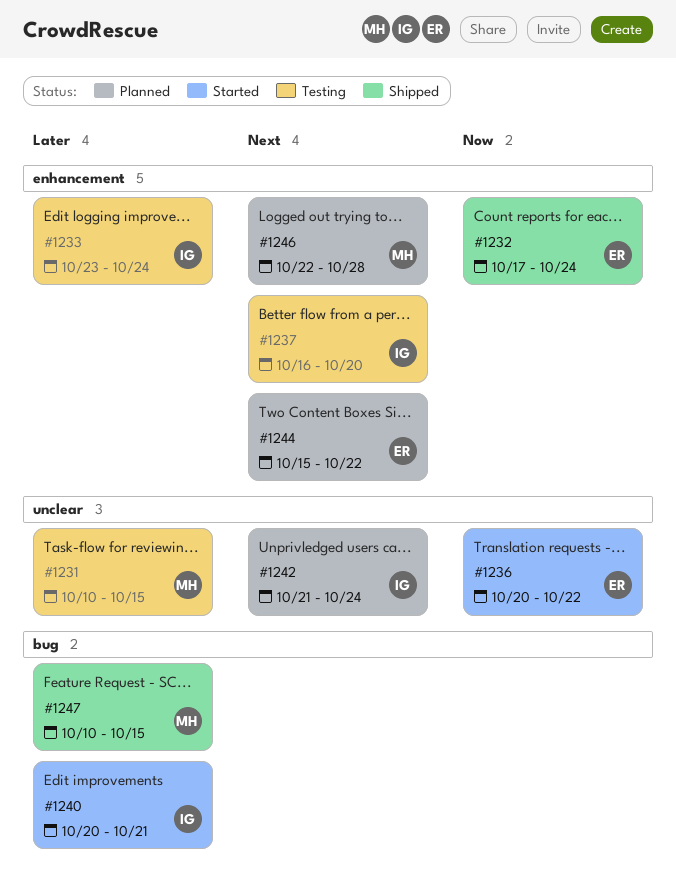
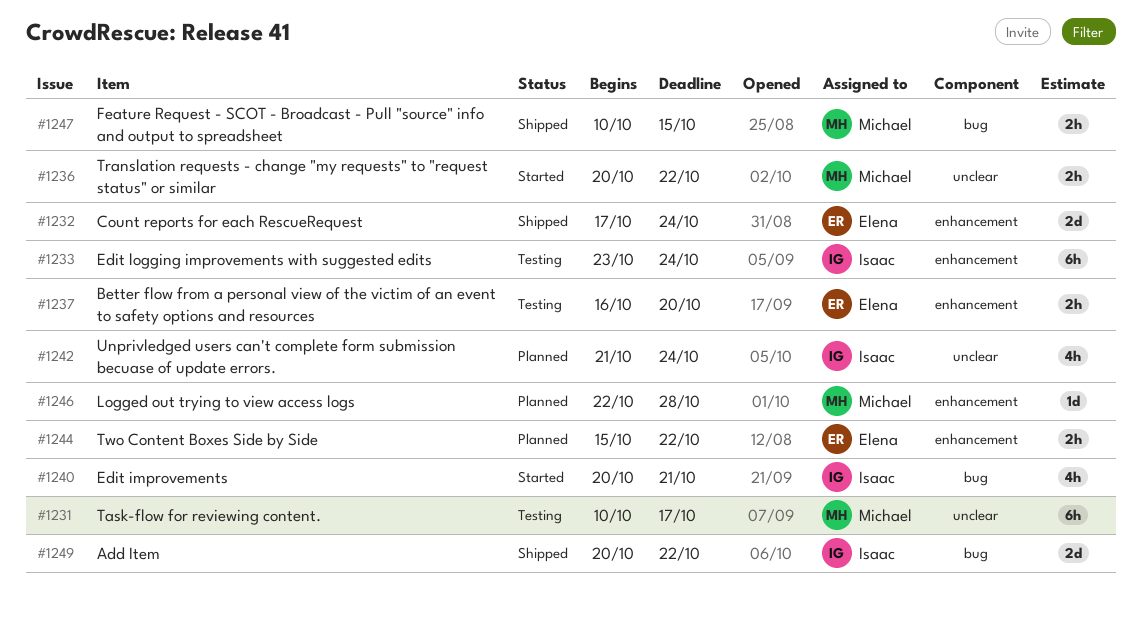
#1231, due: Oct 15 -> Oct 17
#1236, owner: Elena -> Michael
#1237, owner: Isaac -> Elena
#1249: none -> present

